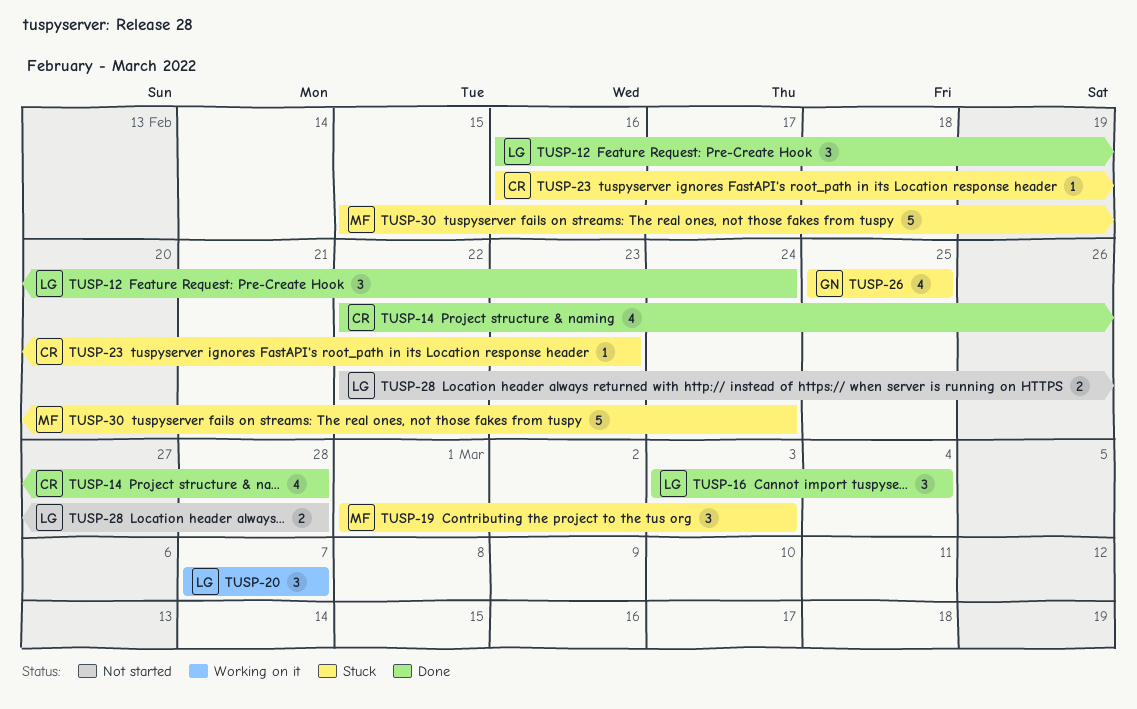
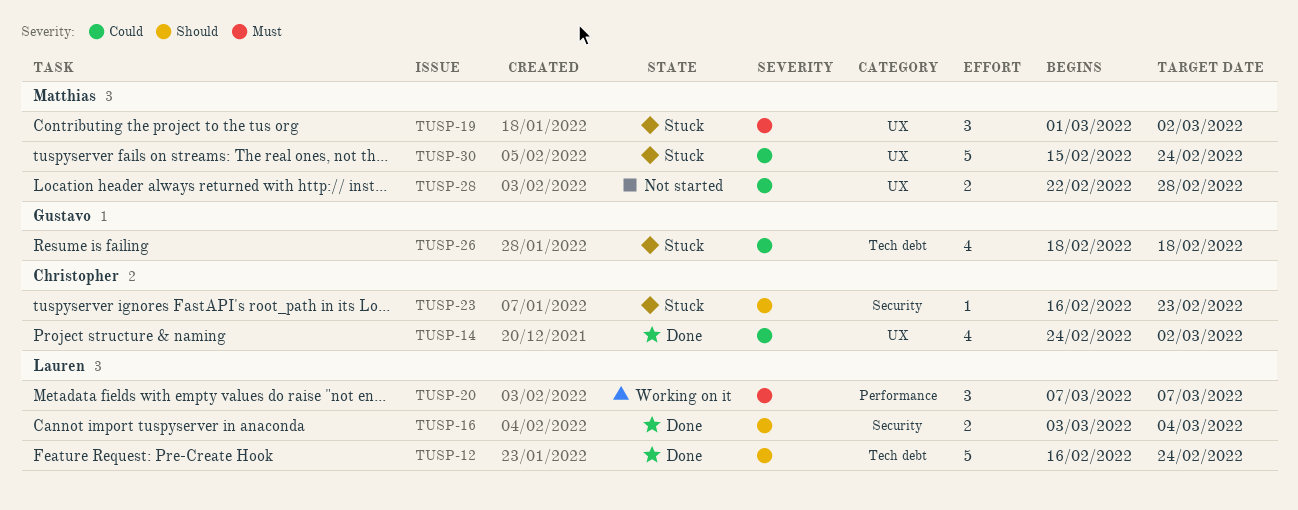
TUSP-12, estimate: 3 -> 5
TUSP-14, start: Feb 22 -> Feb 24
TUSP-14, due: Feb 28 -> Mar 2
TUSP-16, estimate: 3 -> 2
TUSP-19, due: Mar 3 -> Mar 2
TUSP-26, start: Feb 25 -> Feb 18
TUSP-26, due: Feb 25 -> Feb 18
TUSP-28, owner: Lauren -> Matthias

